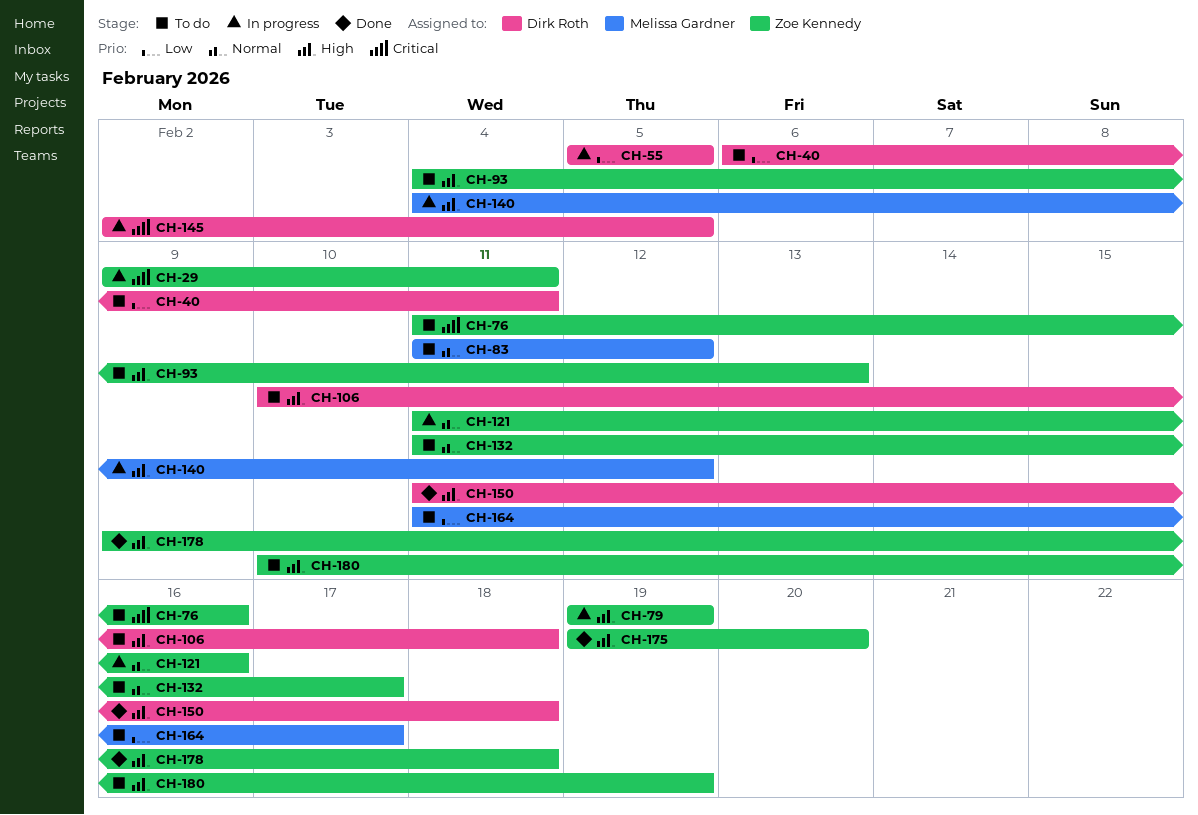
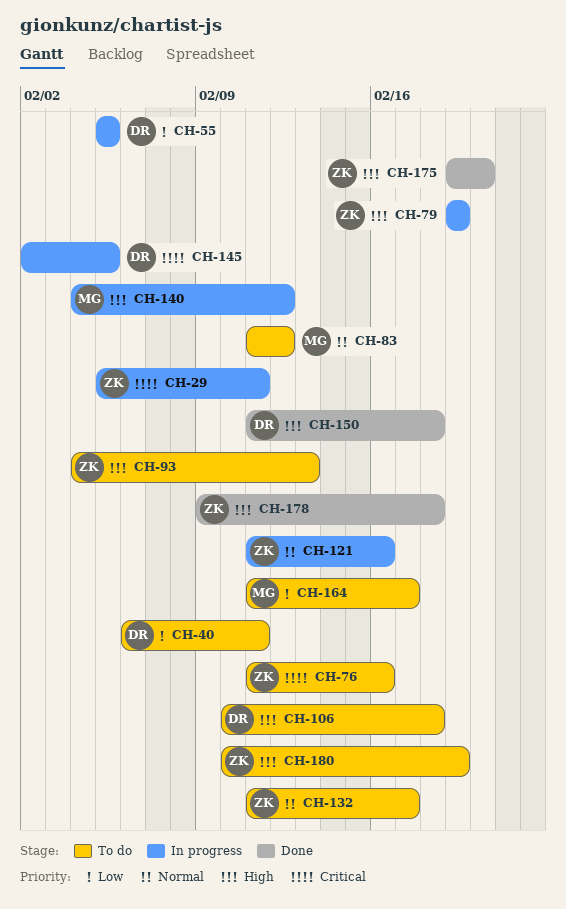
CH-29, start: Feb 9 -> Feb 5

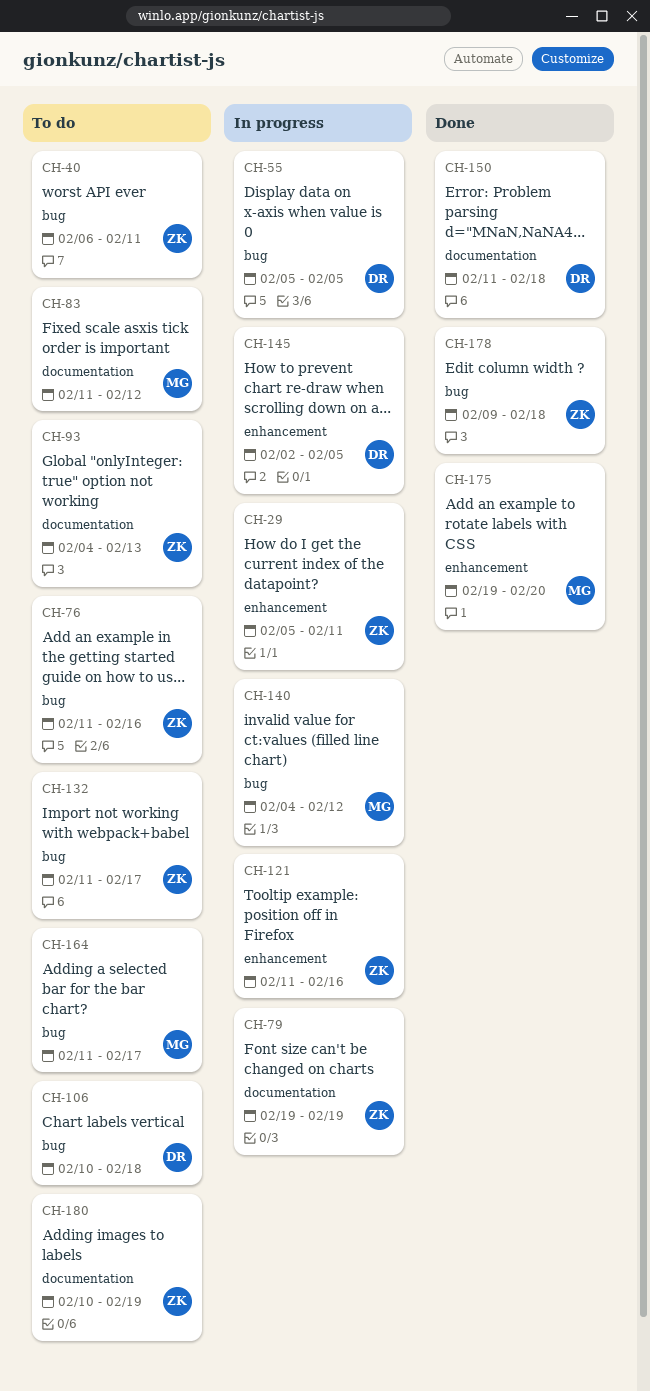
CH-40, owner: DR -> ZK
CH-175, owner: ZK -> MG

